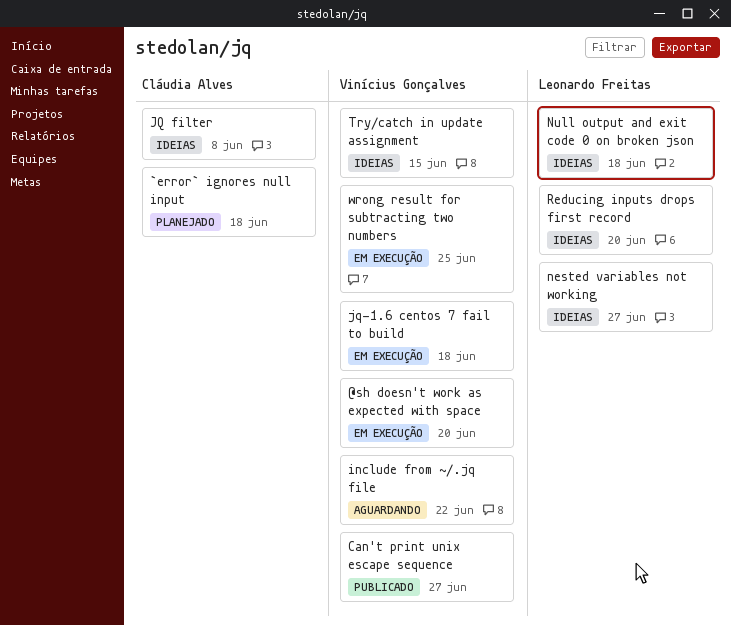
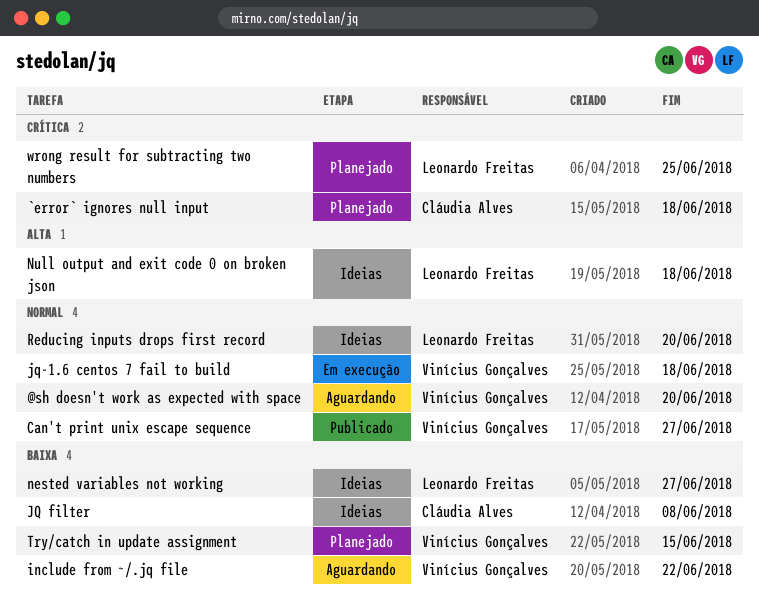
@sh doesn't work as expected with space, status: Em execução -> Aguardando
Try/catch in update assignment, status: Ideias -> Planejado
wrong result for subtracting two numbers, status: Em execução -> Planejado
wrong result for subtracting two numbers, owner: Vinícius Gonçalves -> Leonardo Freitas

